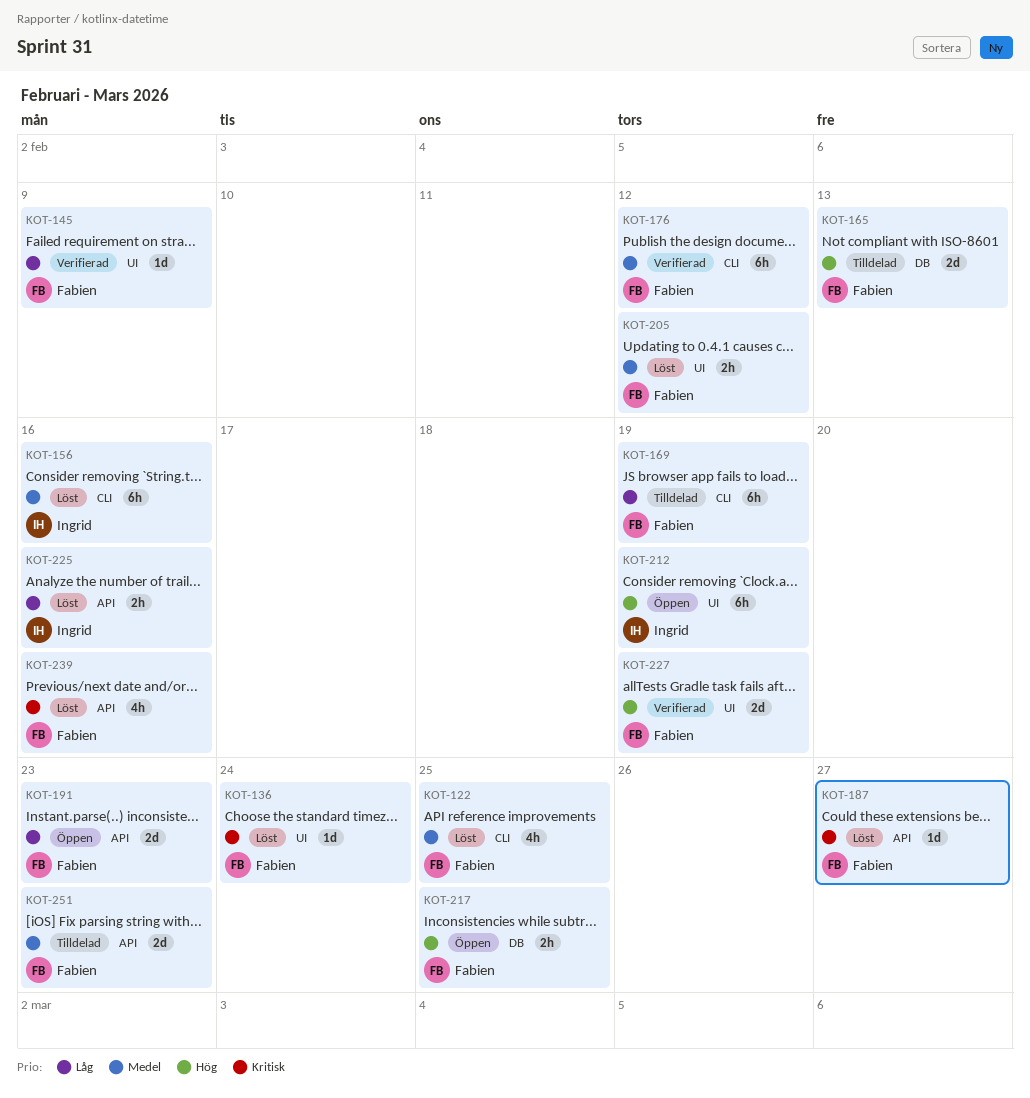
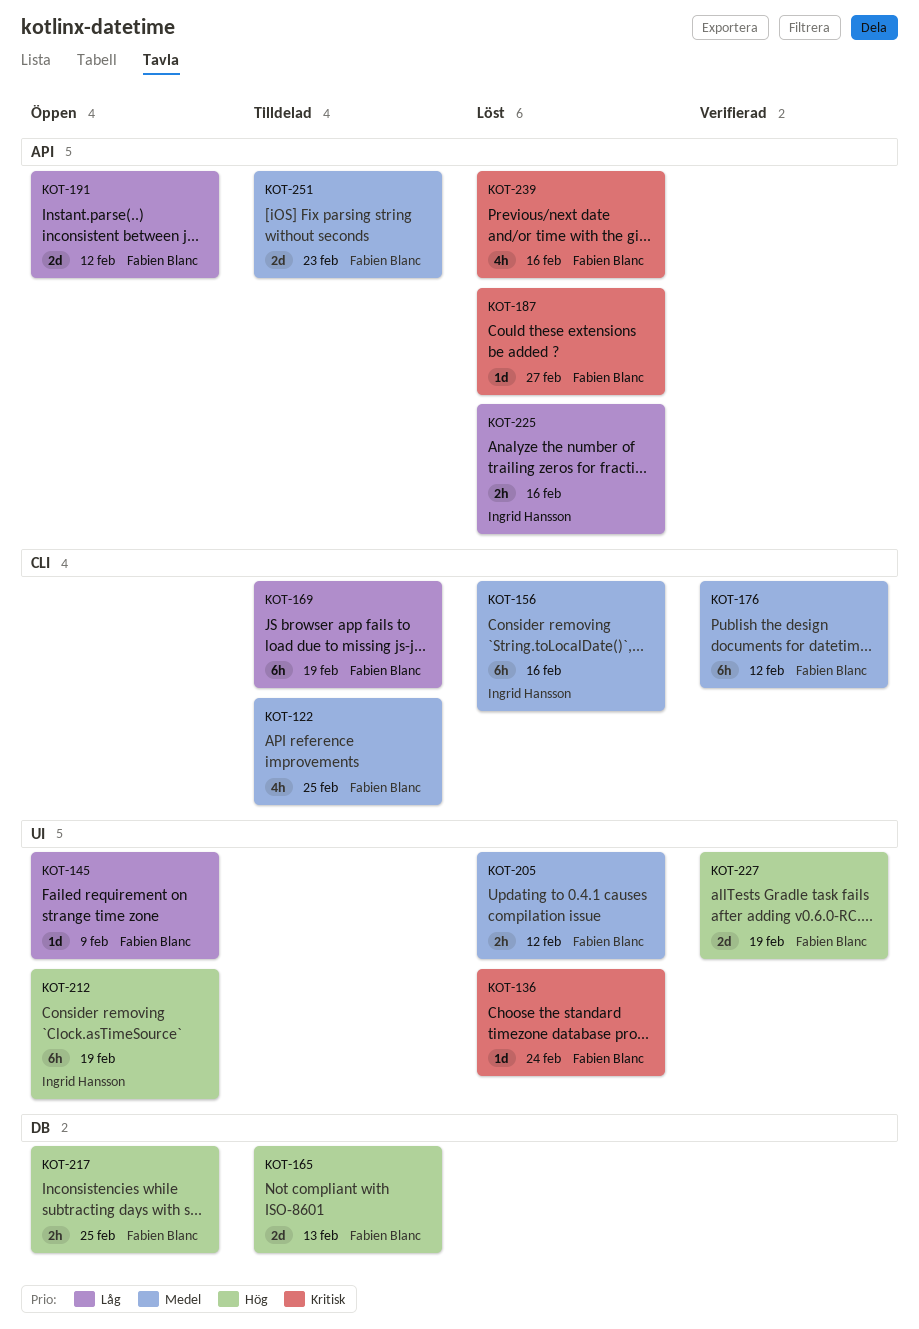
KOT-122, status: Löst -> Tilldelad
KOT-145, status: Verifierad -> Öppen
KOT-191, due: Feb 23 -> Feb 12

